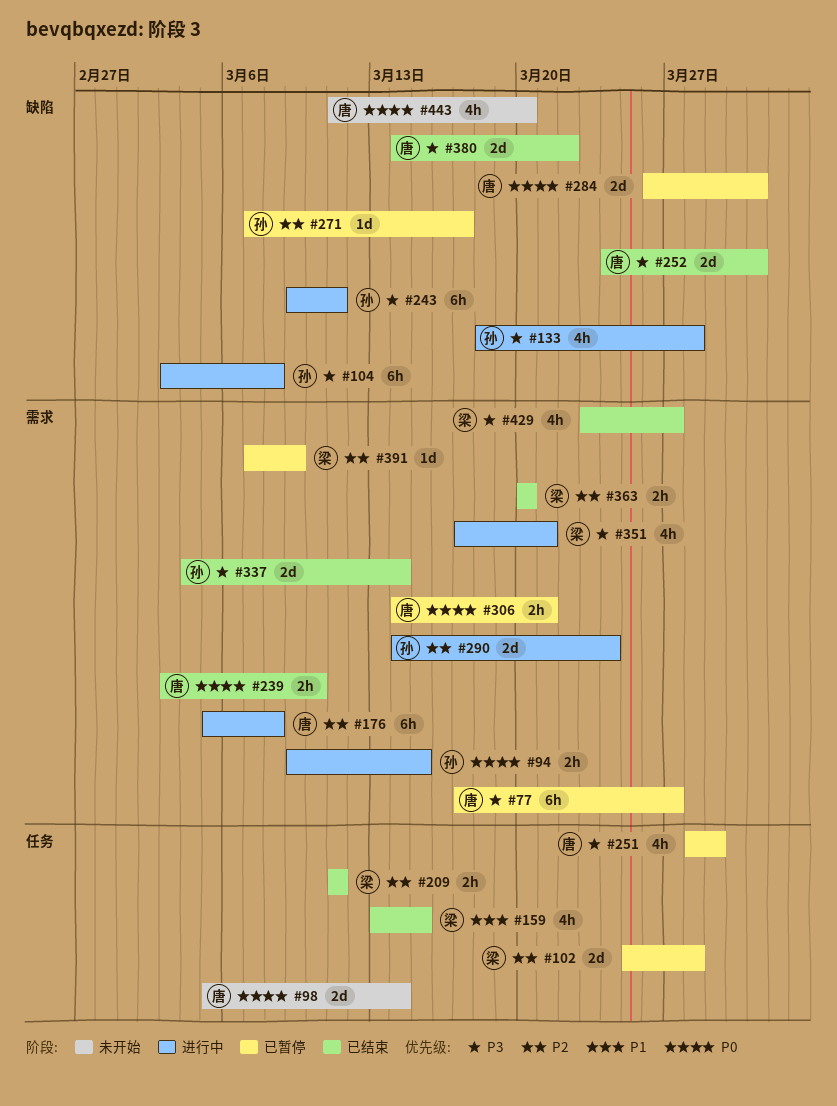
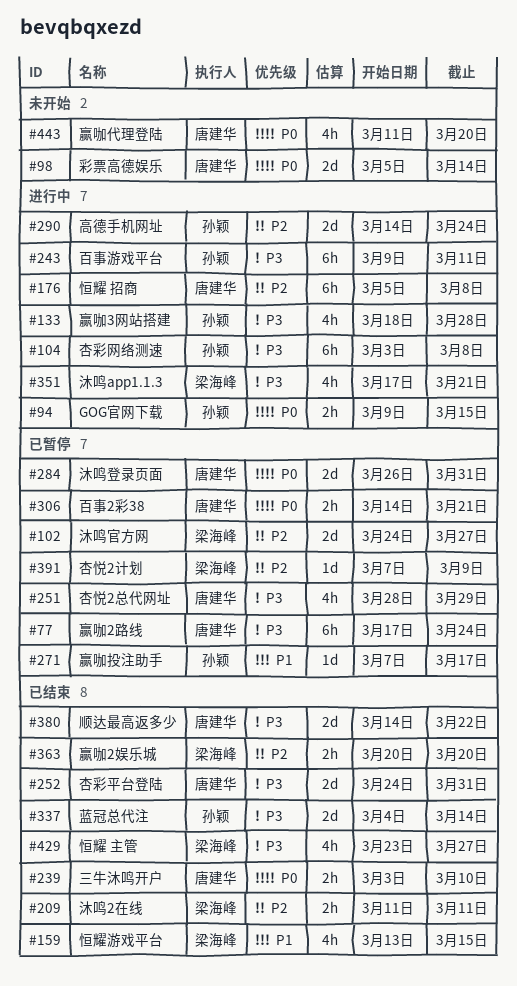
#77, due: Mar 27 -> Mar 24
#102, start: Mar 25 -> Mar 24
#102, due: Mar 28 -> Mar 27
#271, priority: P2 -> P1

